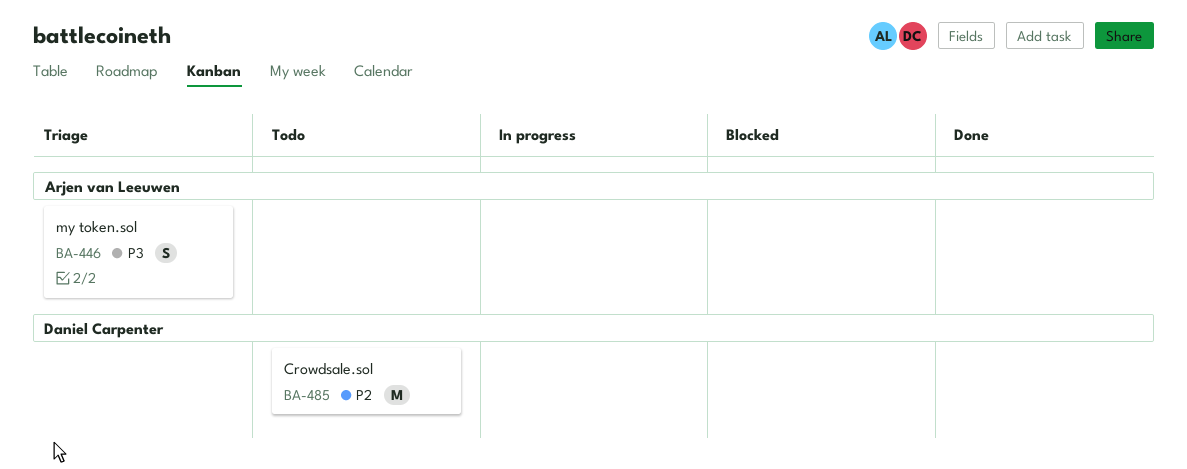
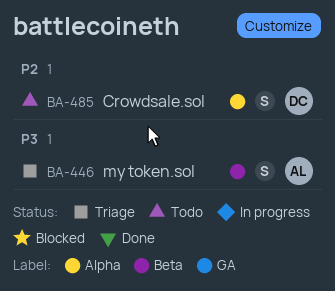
BA-485, estimate: M -> S

